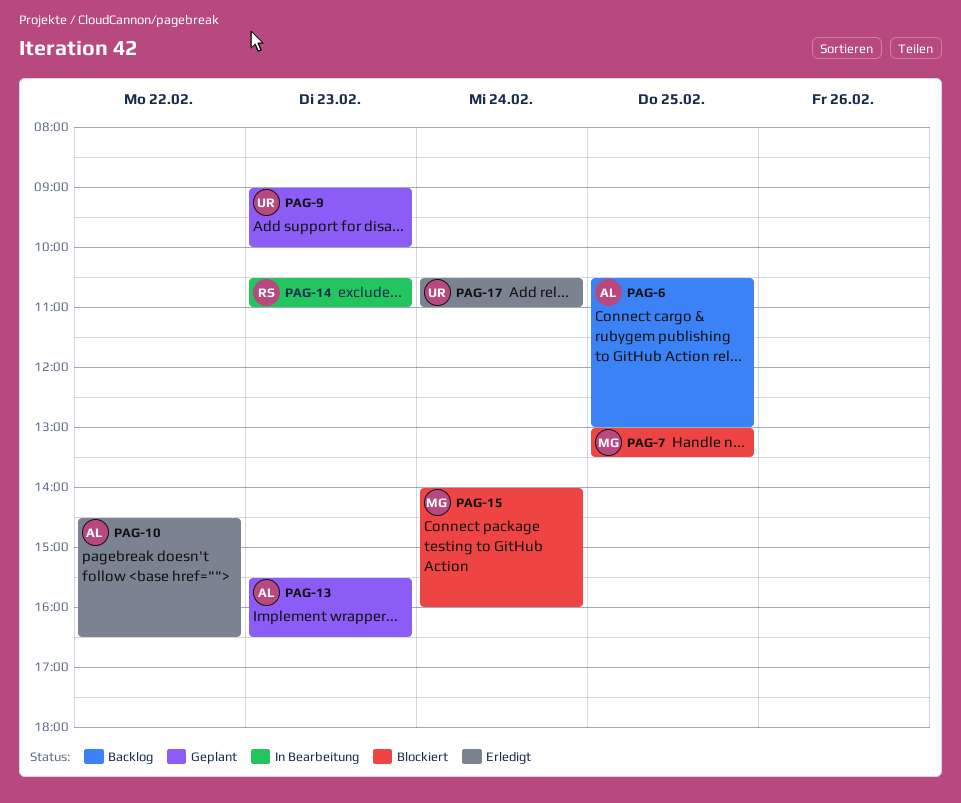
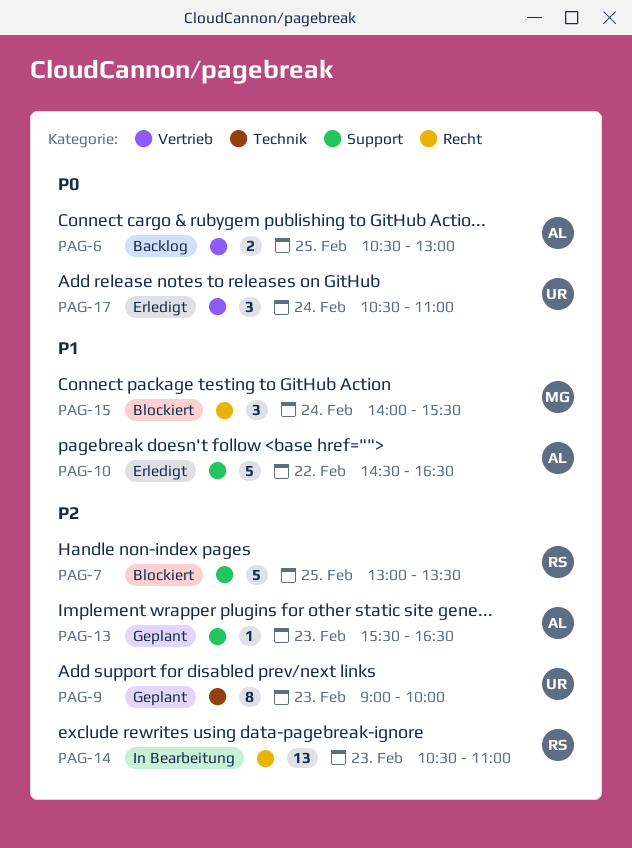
PAG-7, owner: MG -> RS
PAG-15, ends: 16:00 -> 15:30

